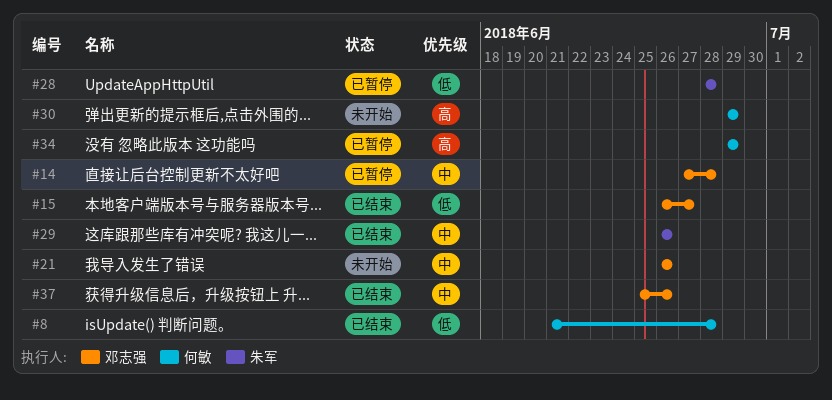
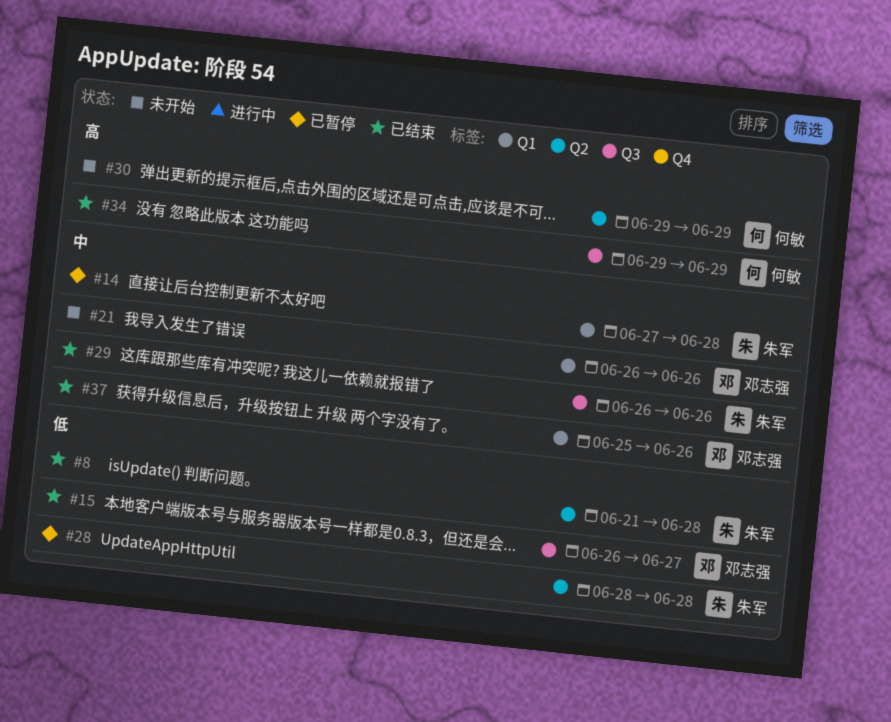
#8, owner: 何敏 -> 朱军
#14, owner: 邓志强 -> 朱军
#34, status: 已暂停 -> 已结束

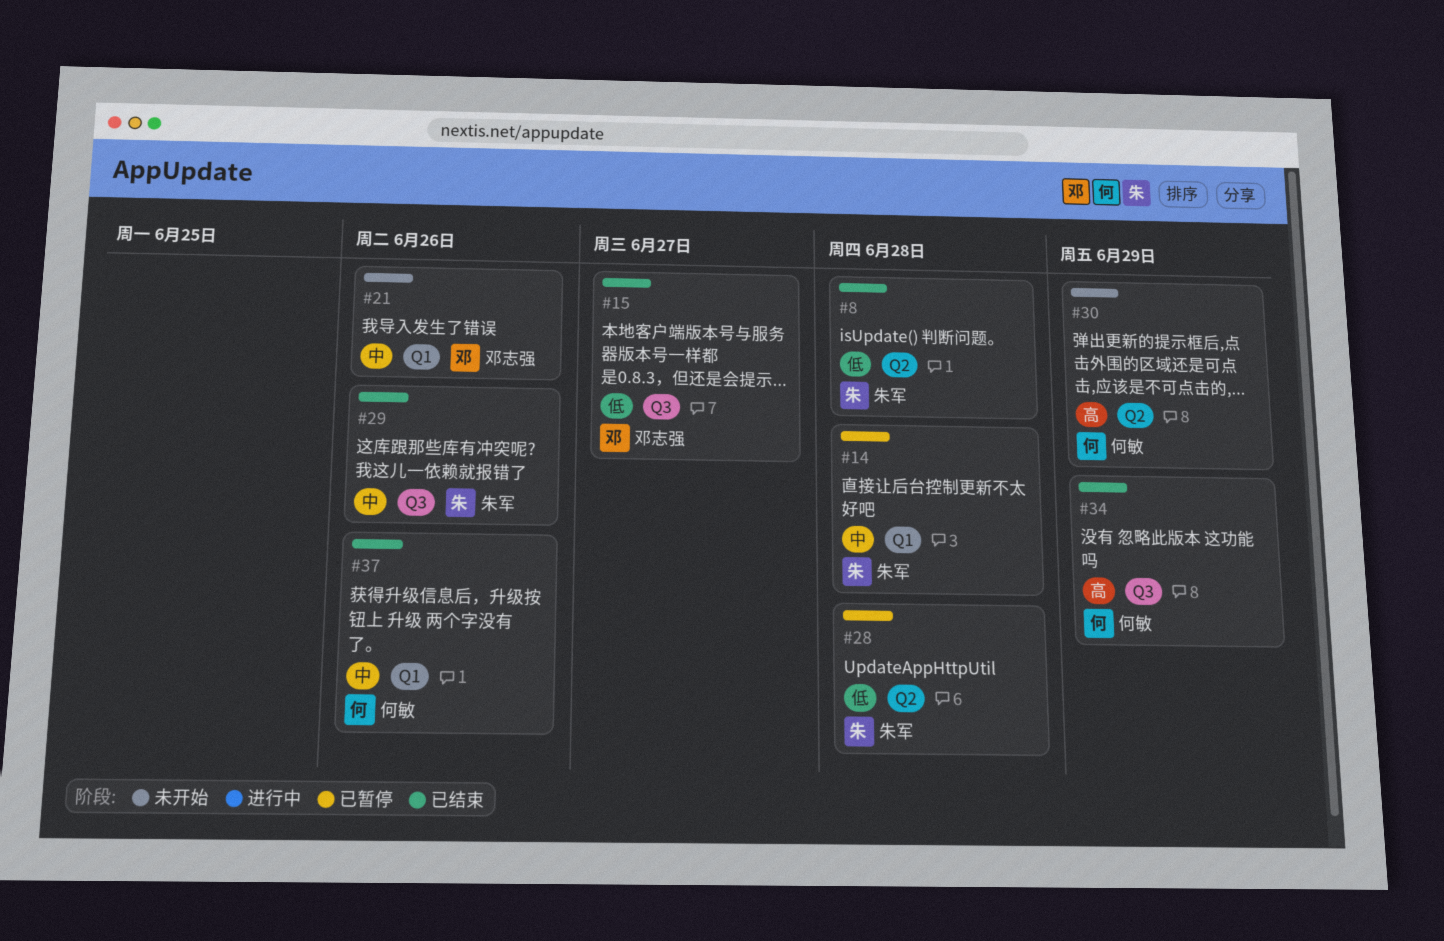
#37, owner: 邓志强 -> 何敏

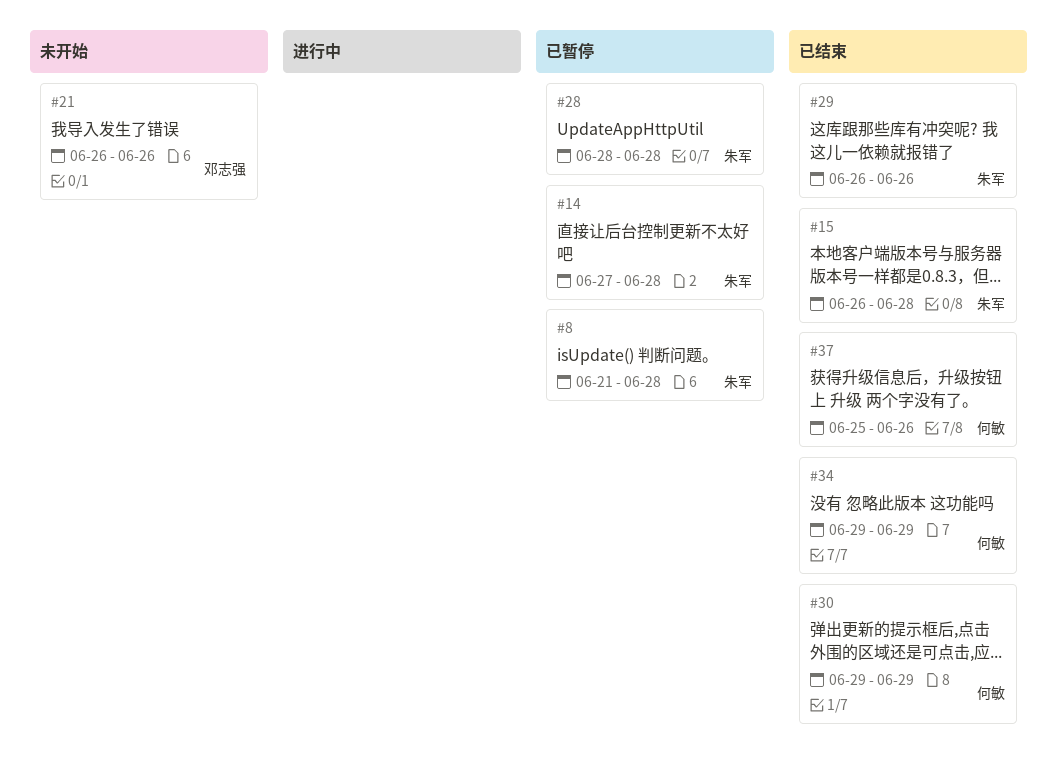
#8, status: 已结束 -> 已暂停
#15, owner: 邓志强 -> 朱军
#15, due: Jun 27 -> Jun 28
#30, status: 未开始 -> 已结束

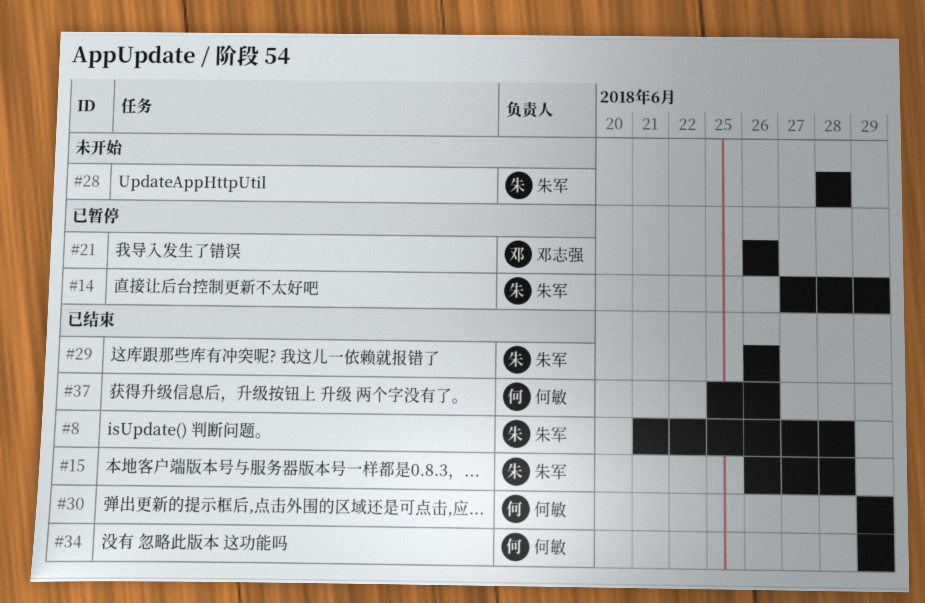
#8, status: 已暂停 -> 已结束
#14, due: Jun 28 -> Jun 29
#21, status: 未开始 -> 已暂停
#28, status: 已暂停 -> 未开始

